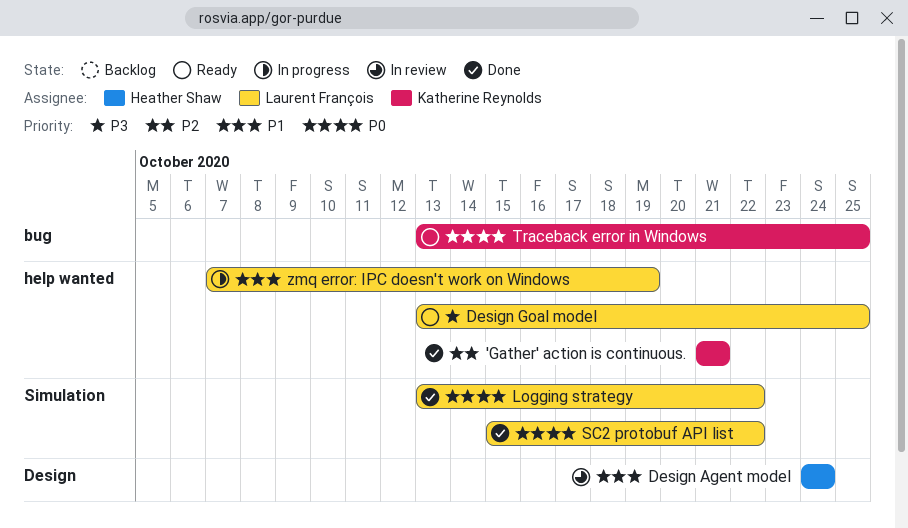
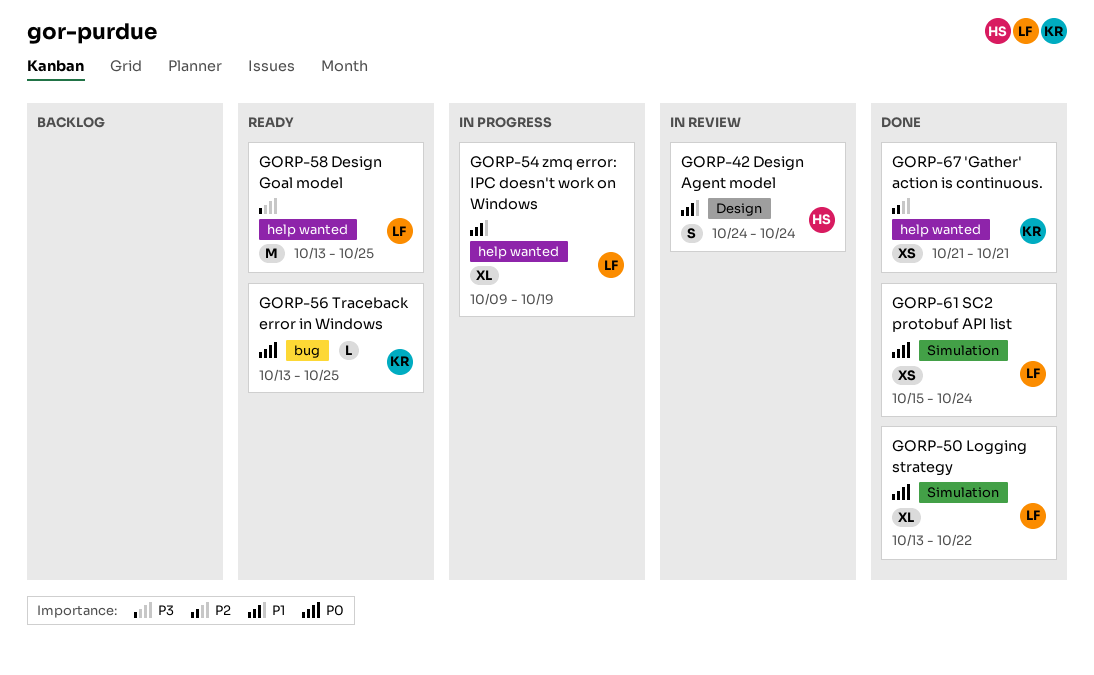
SC2 protobuf API list, due: Oct 22 -> Oct 24
zmq error: IPC doesn't work on Windows, start: Oct 7 -> Oct 9

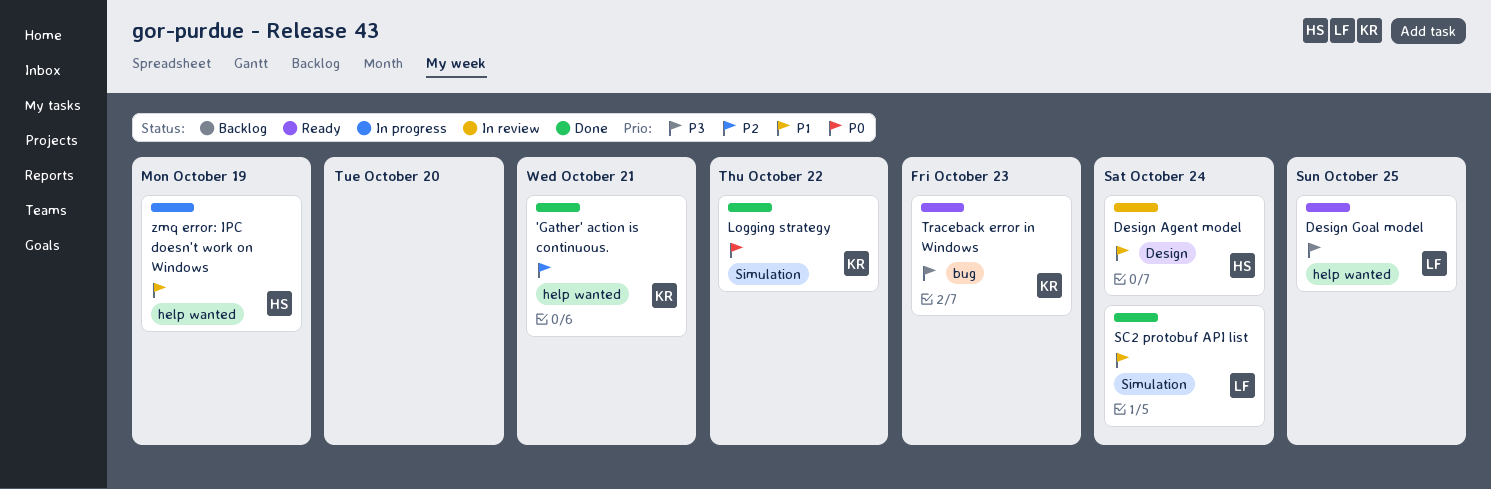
Logging strategy, owner: LF -> KR
SC2 protobuf API list, priority: P0 -> P1
Traceback error in Windows, priority: P0 -> P3
Traceback error in Windows, due: Oct 25 -> Oct 23
zmq error: IPC doesn't work on Windows, owner: LF -> HS

